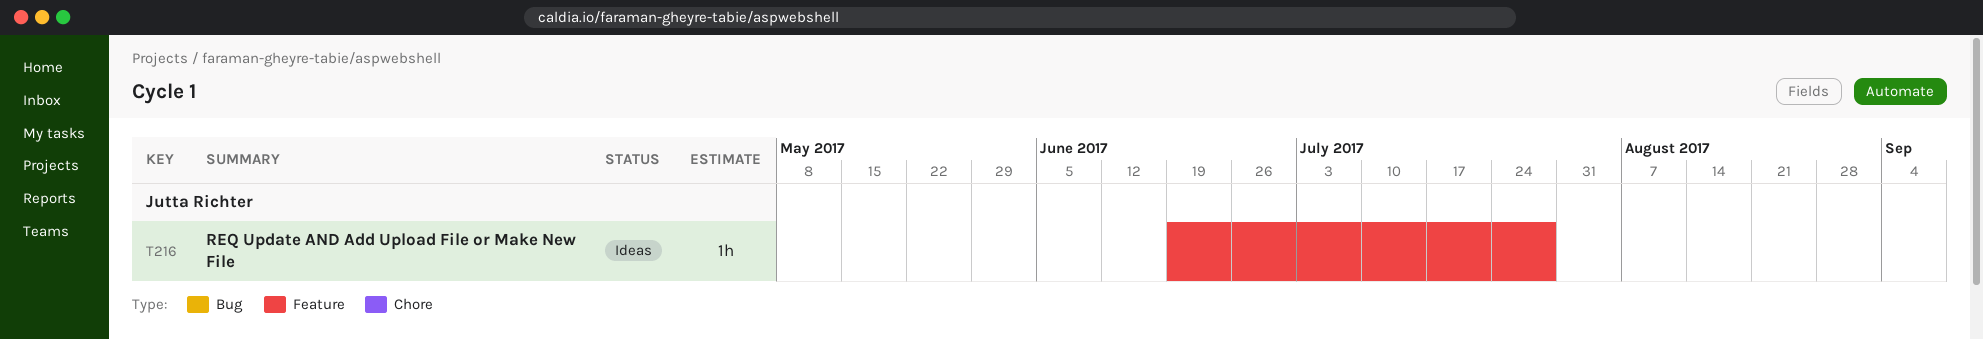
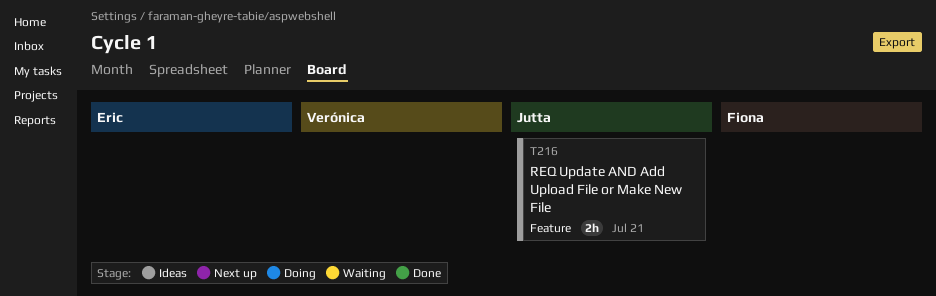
T216, estimate: 1h -> 2h
T216, due: Jul 28 -> Jul 21

